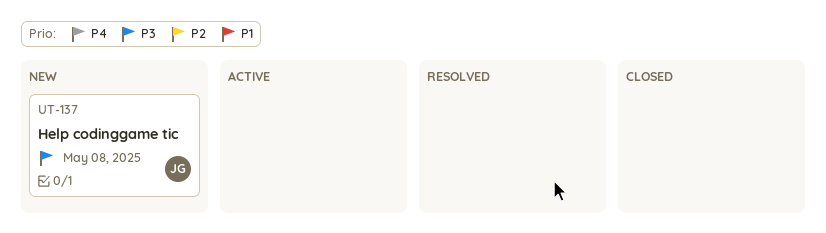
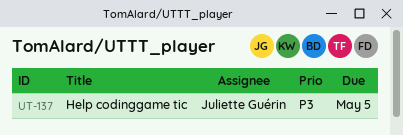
UT-137, due: May 8 -> May 5

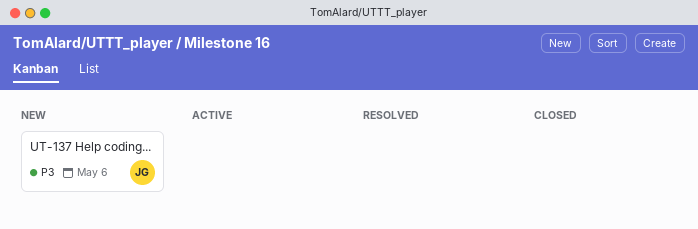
UT-137, due: May 5 -> May 6

